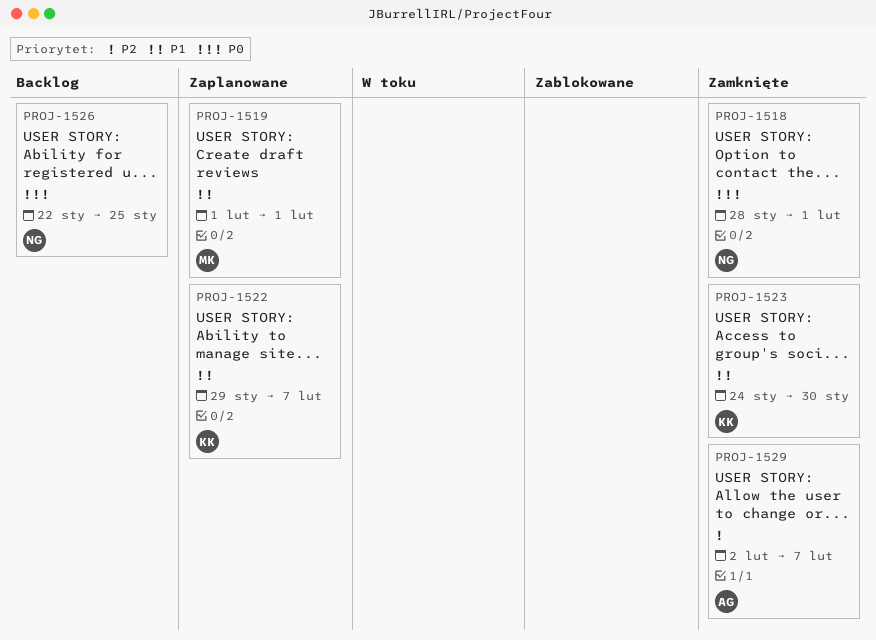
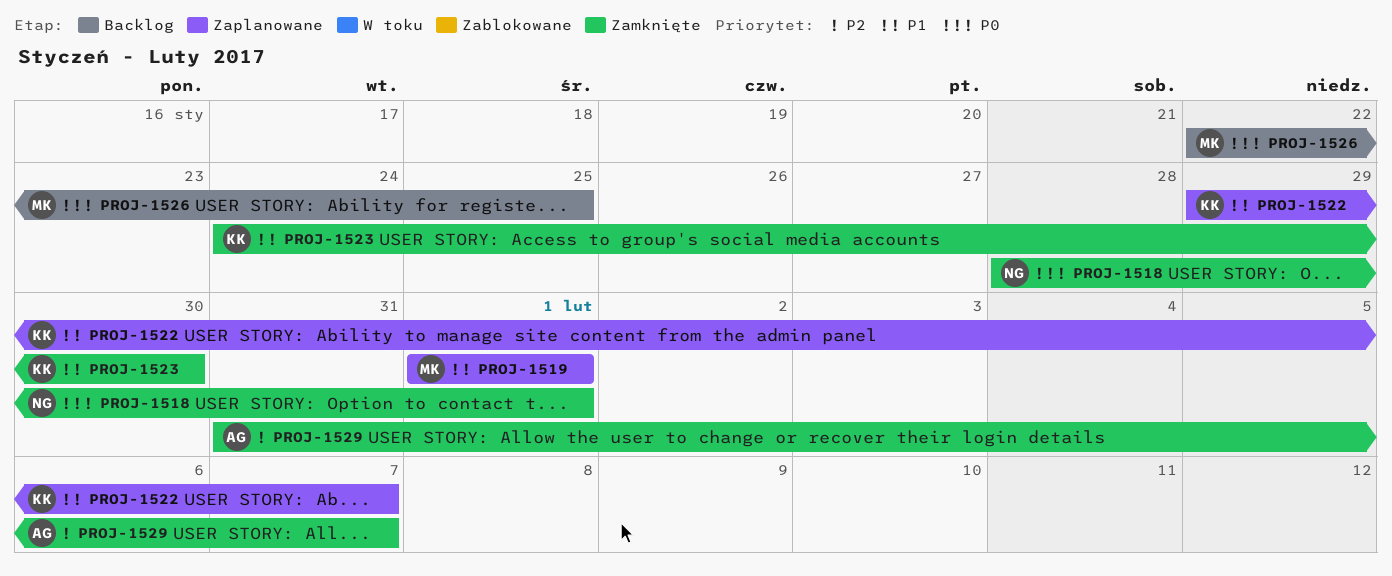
PROJ-1526, owner: NG -> MK
PROJ-1529, start: Feb 2 -> Jan 31

